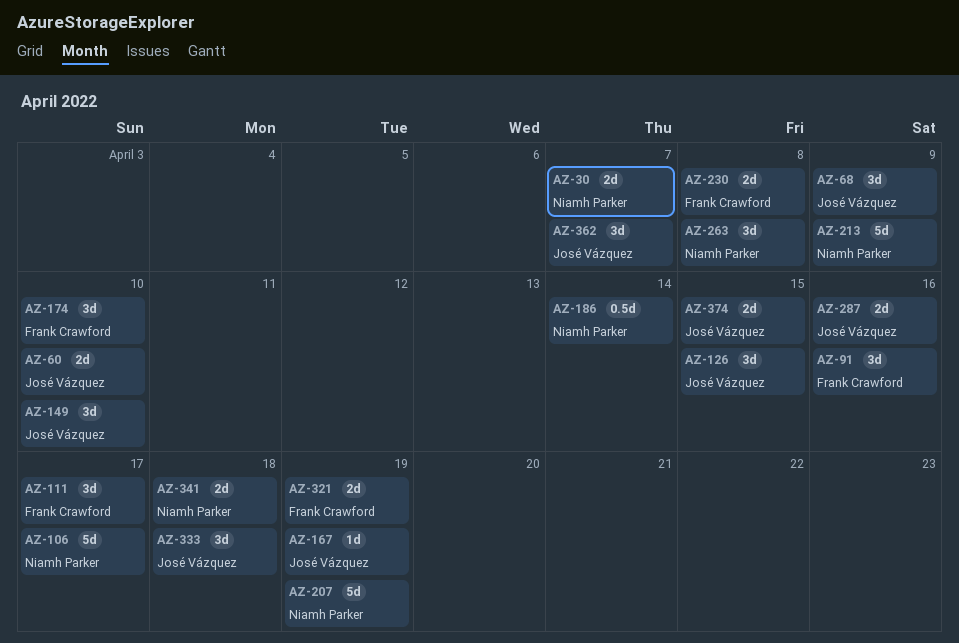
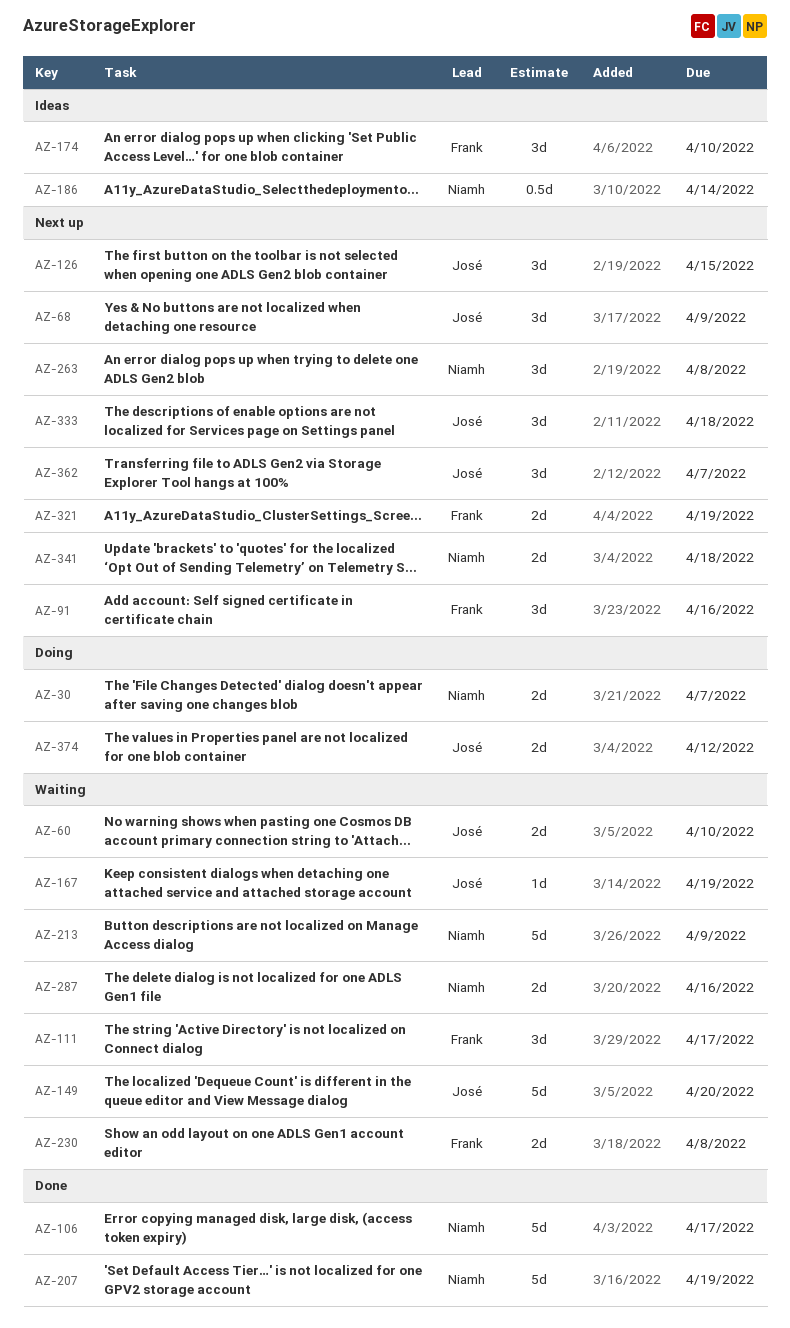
AZ-149, estimate: 3d -> 5d
AZ-149, due: Apr 10 -> Apr 20
AZ-287, owner: José Vázquez -> Niamh Parker
AZ-374, due: Apr 15 -> Apr 12

